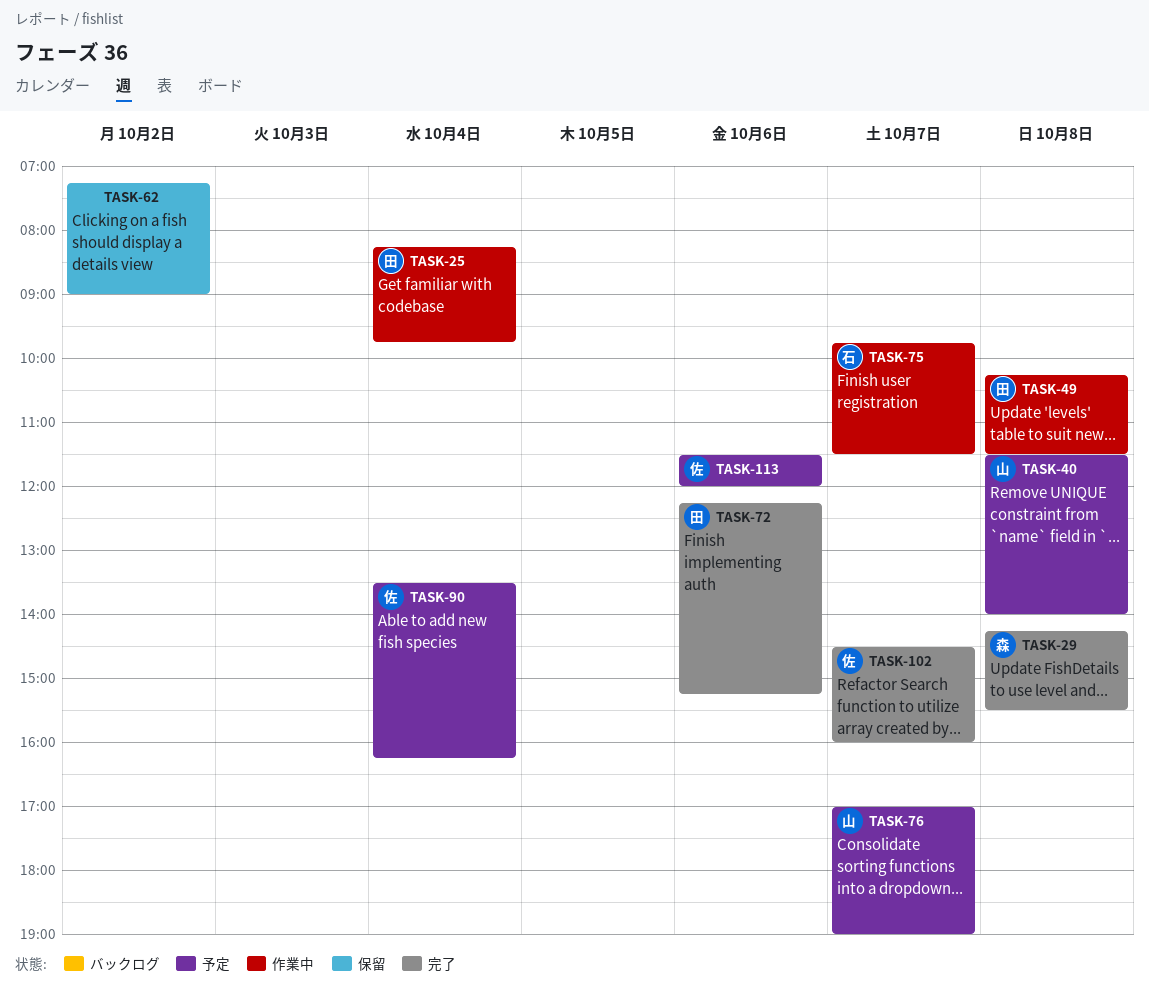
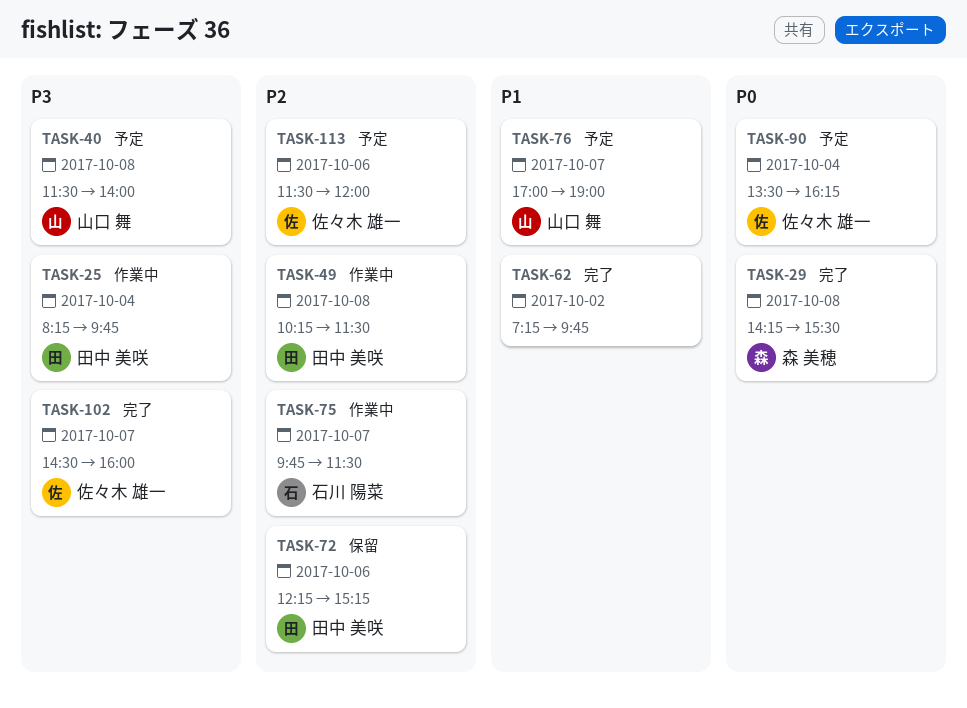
TASK-62, status: 保留 -> 完了
TASK-62, ends: 09:00 -> 09:45
TASK-72, status: 完了 -> 保留

